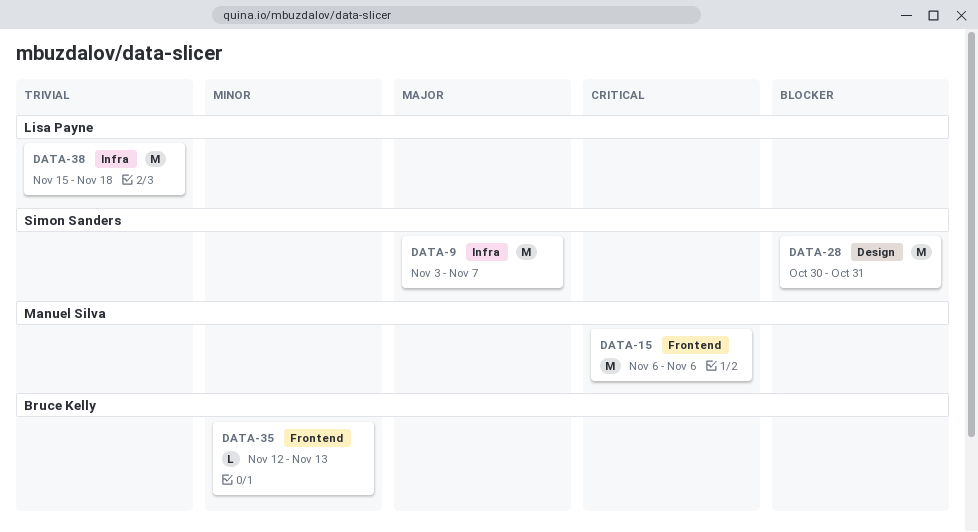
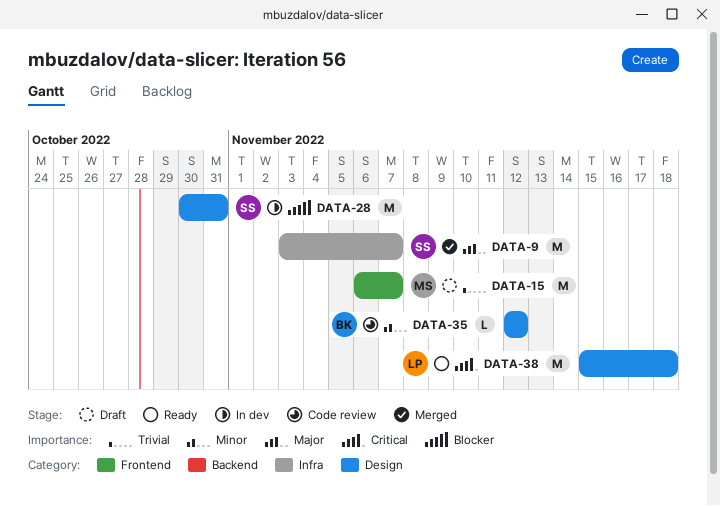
DATA-15, priority: Critical -> Trivial
DATA-15, due: Nov 6 -> Nov 7
DATA-35, label: Frontend -> Design
DATA-35, due: Nov 13 -> Nov 12
DATA-38, priority: Trivial -> Critical
DATA-38, label: Infra -> Design

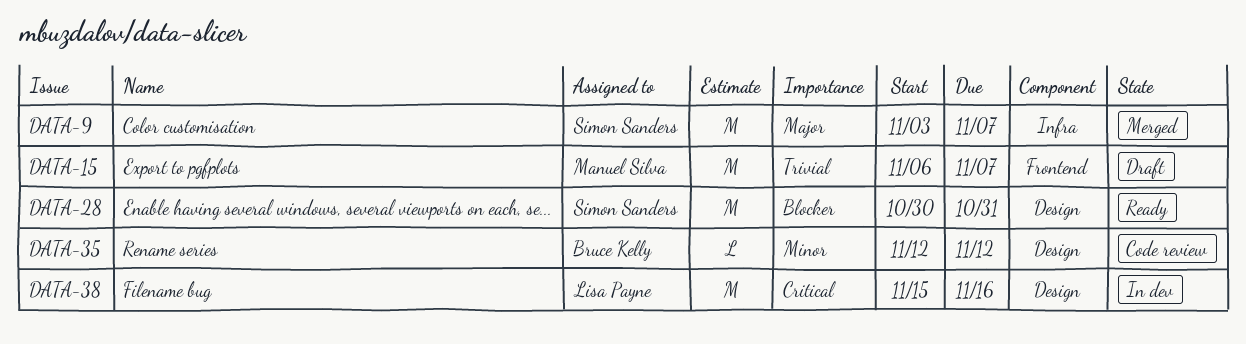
DATA-28, status: In dev -> Ready
DATA-38, status: Ready -> In dev
DATA-38, due: Nov 18 -> Nov 16

